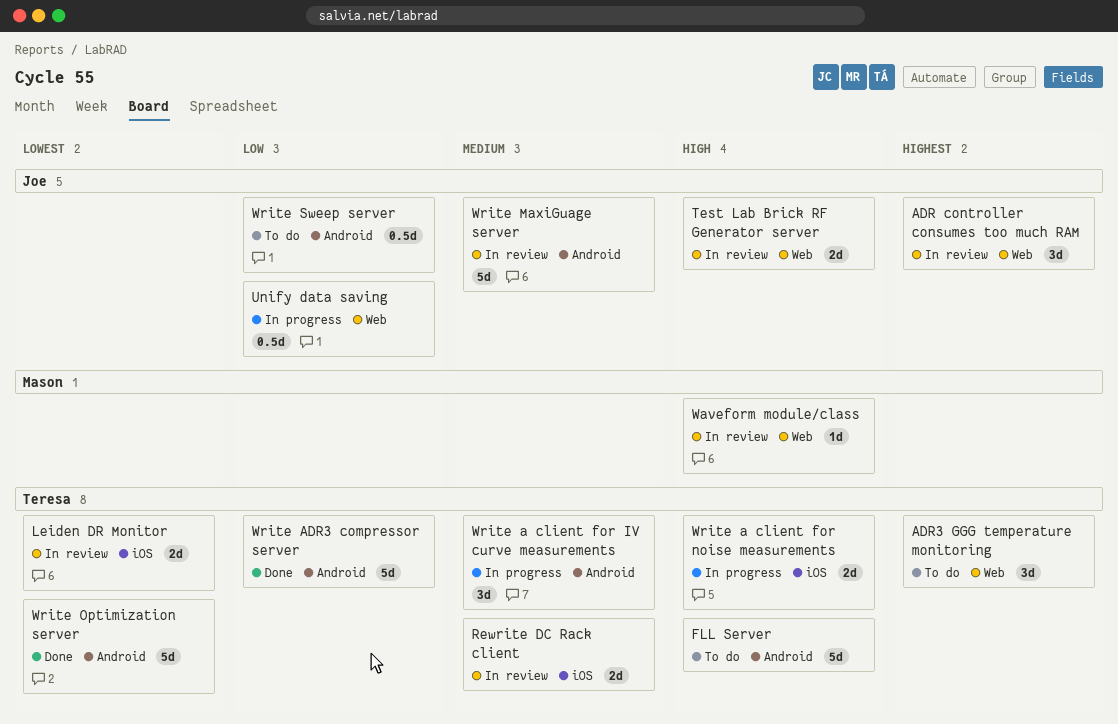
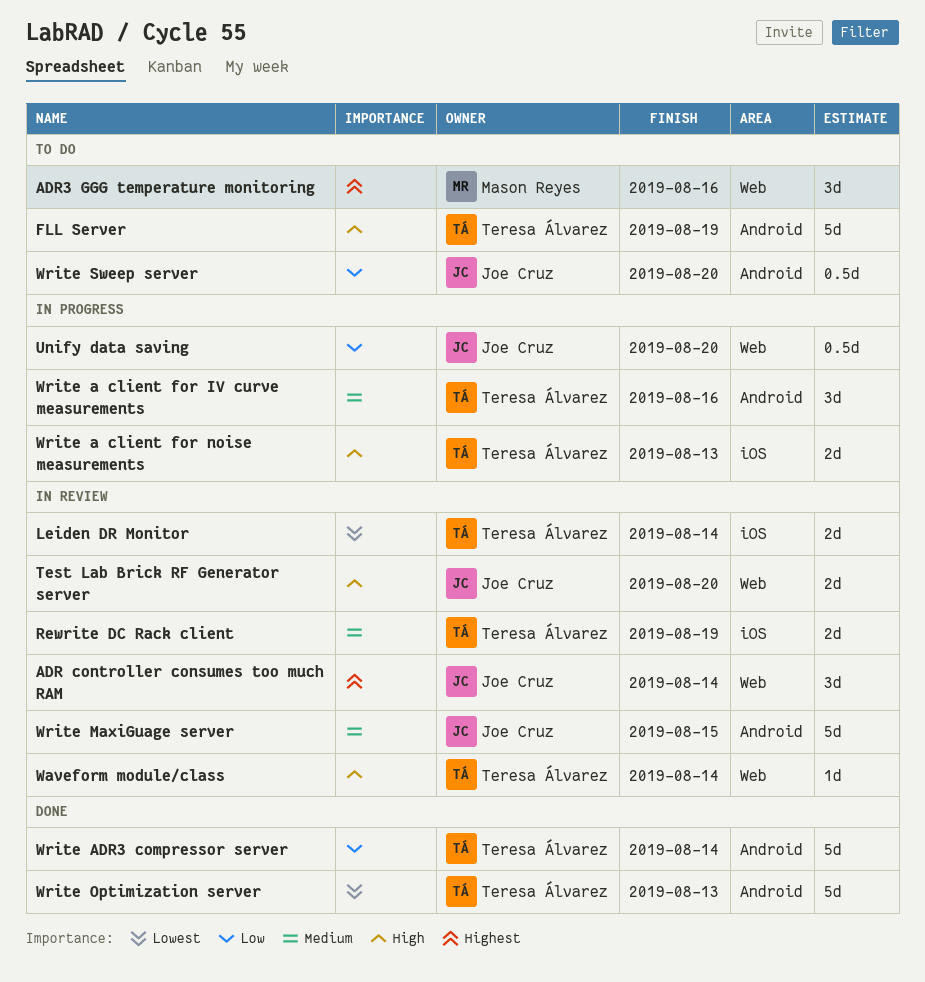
ADR3 GGG temperature monitoring, owner: Teresa Álvarez -> Mason Reyes
Waveform module/class, owner: Mason Reyes -> Teresa Álvarez

